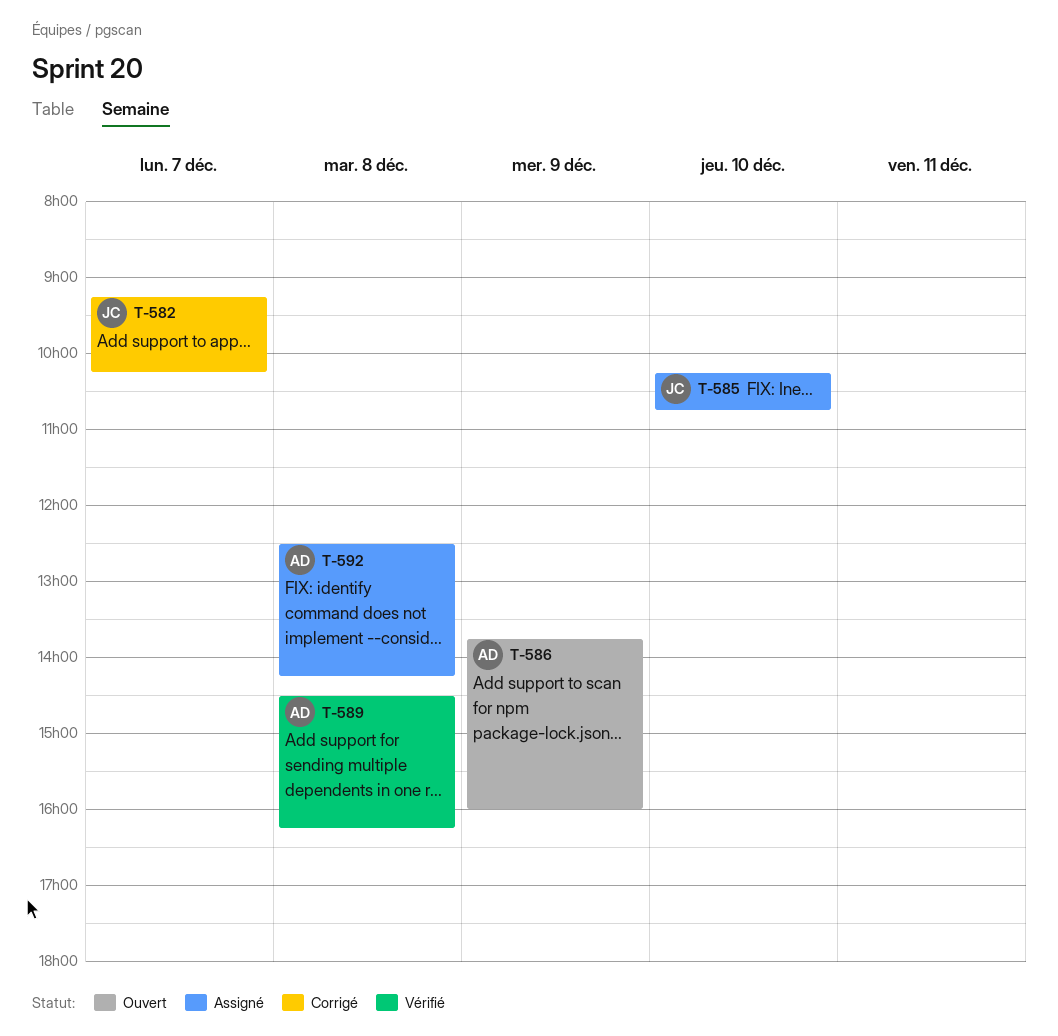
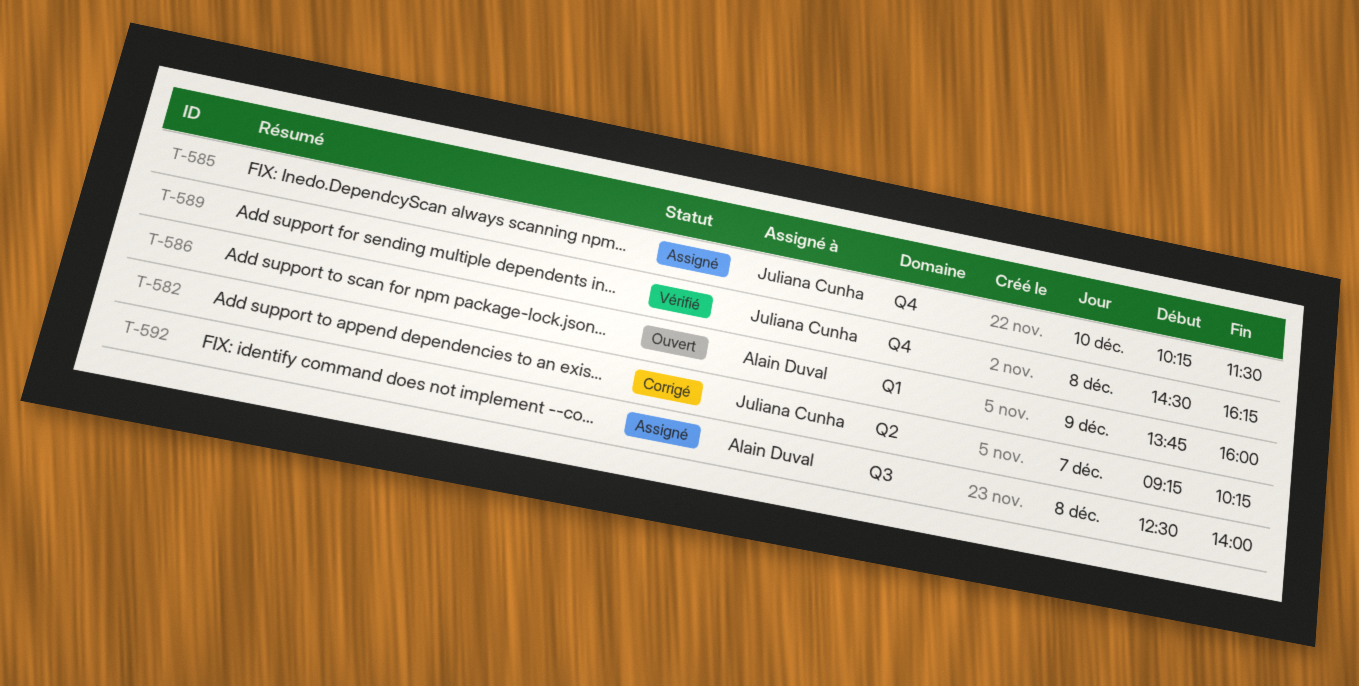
T-585, ends: 10:45 -> 11:30
T-589, owner: Alain Duval -> Juliana Cunha
T-592, ends: 14:15 -> 14:00

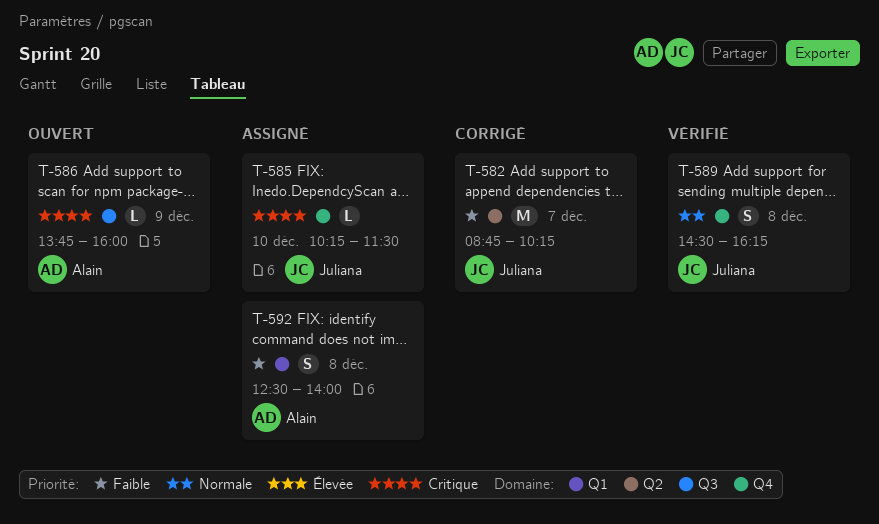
T-582, begins: 09:15 -> 08:45
T-586, label: Q1 -> Q3
T-592, label: Q3 -> Q1

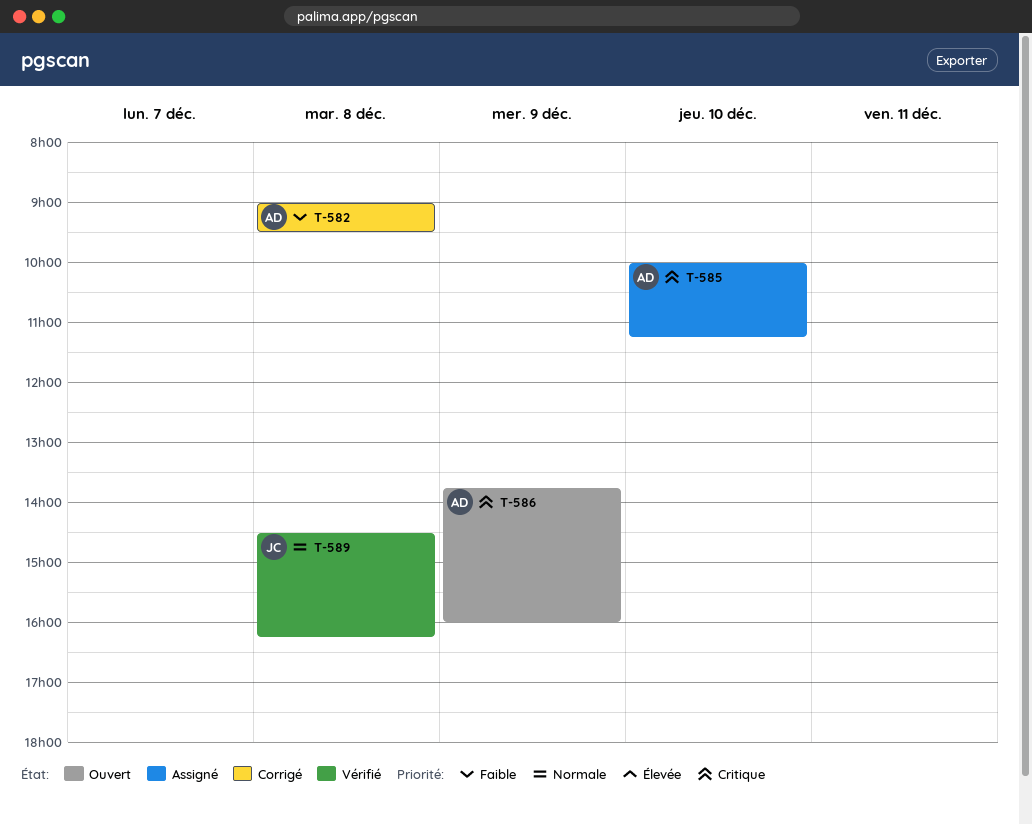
T-582, owner: Juliana -> Alain
T-582, day: Dec 7 -> Dec 8
T-582, begins: 08:45 -> 09:00
T-582, ends: 10:15 -> 09:30
T-585, owner: Juliana -> Alain
T-585, begins: 10:15 -> 10:00
T-585, ends: 11:30 -> 11:15
T-592: present -> none

